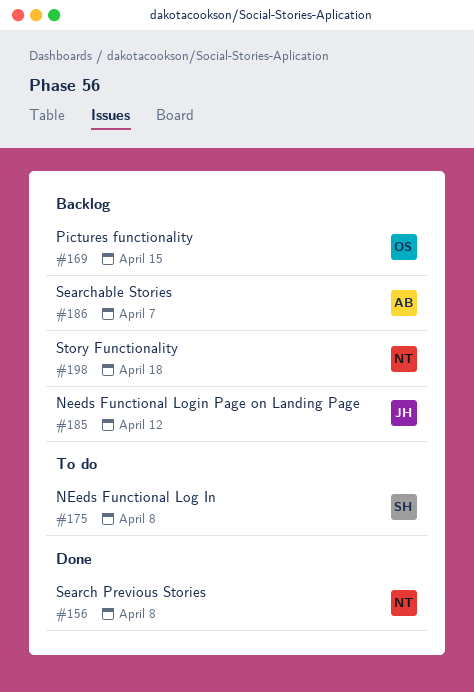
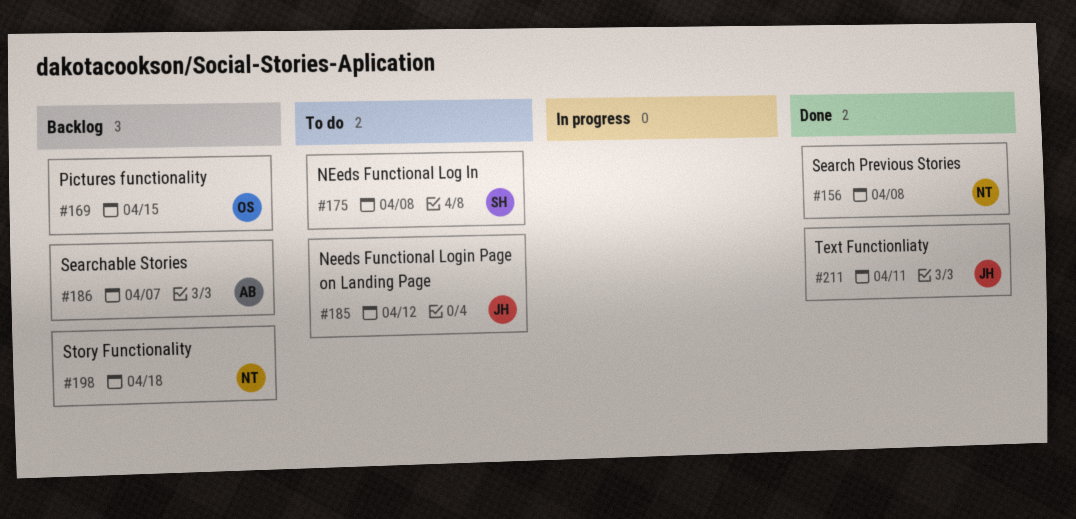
#185, status: Backlog -> To do
#211: none -> present

